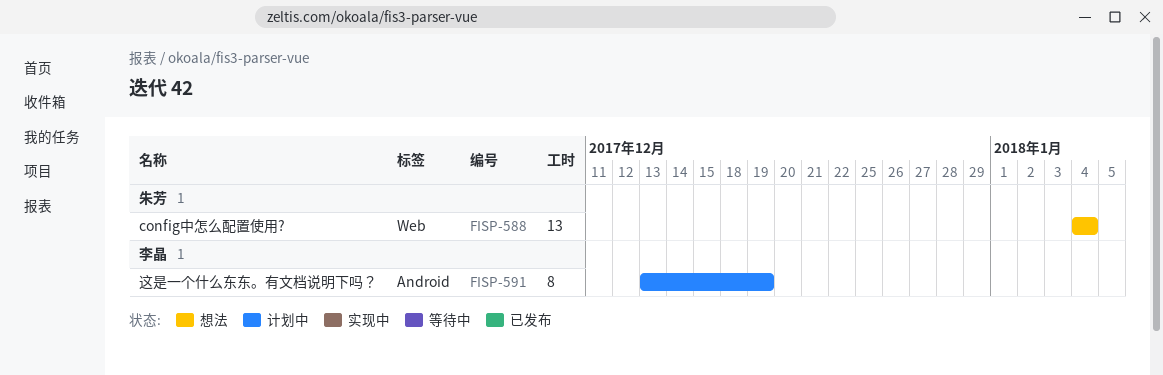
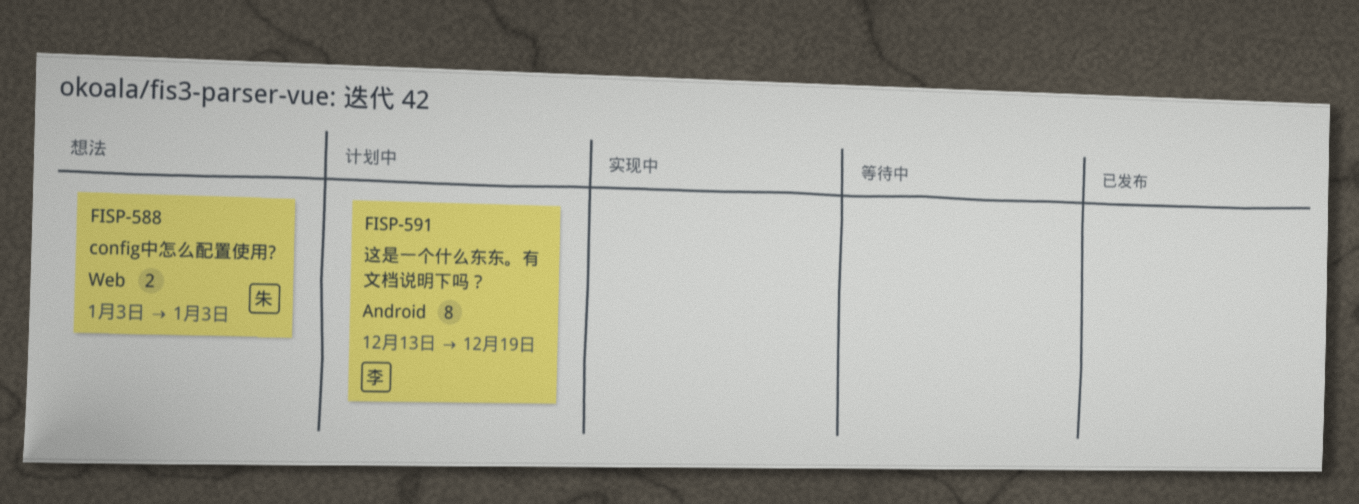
FISP-588, estimate: 13 -> 2
FISP-588, start: Jan 4 -> Jan 3
FISP-588, due: Jan 4 -> Jan 3

